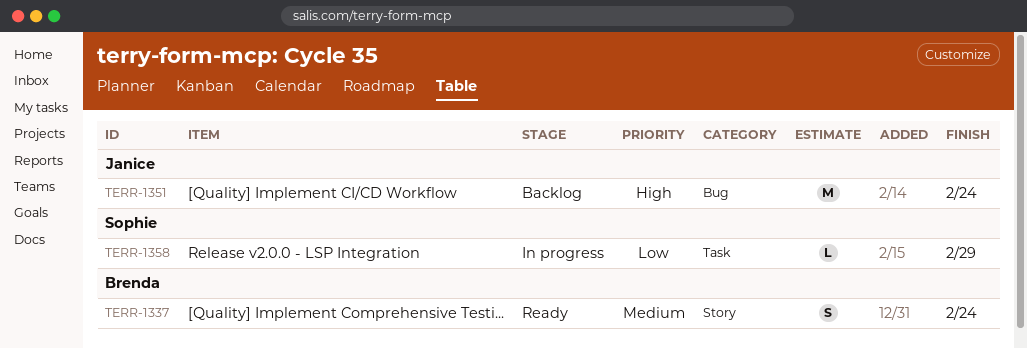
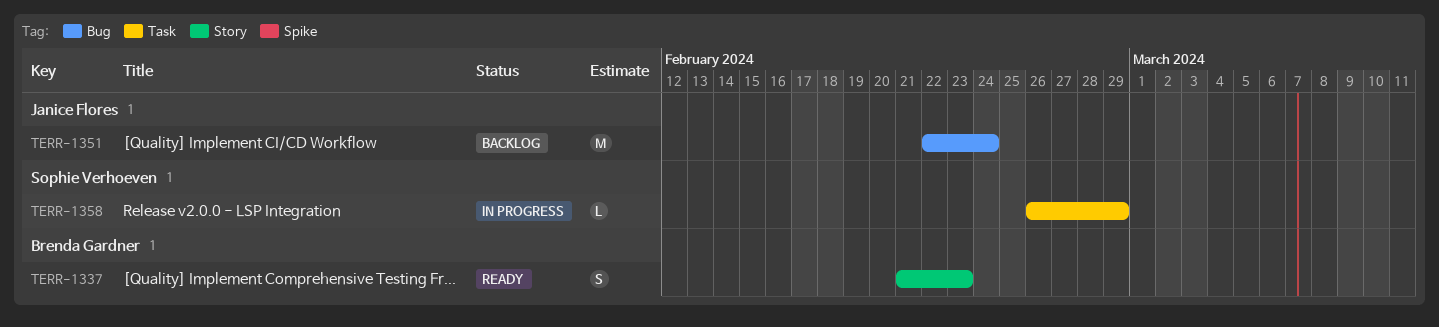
TERR-1337, due: Feb 24 -> Feb 23

